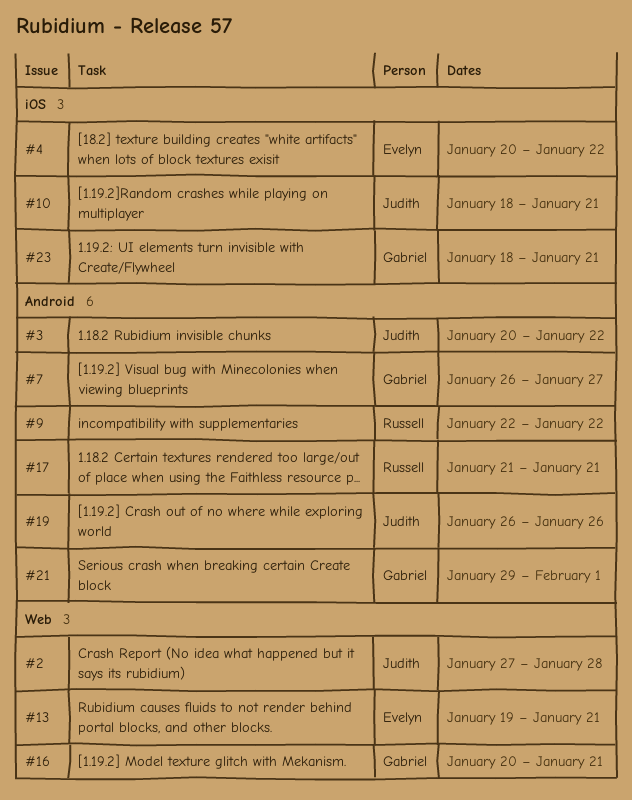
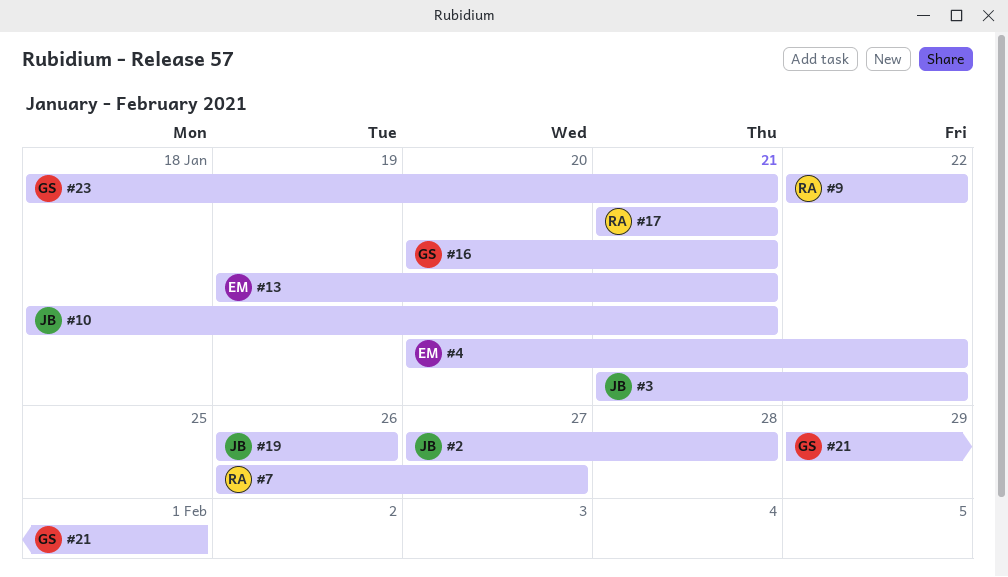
#3, start: Jan 20 -> Jan 21
#7, owner: Gabriel -> Russell

